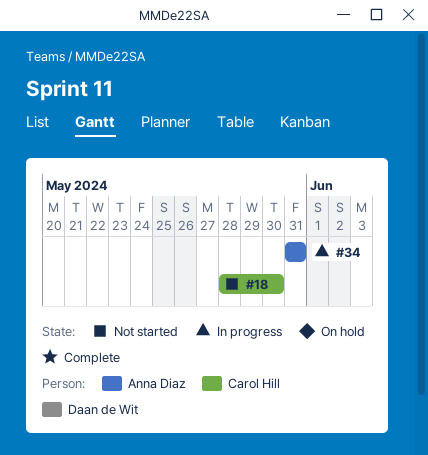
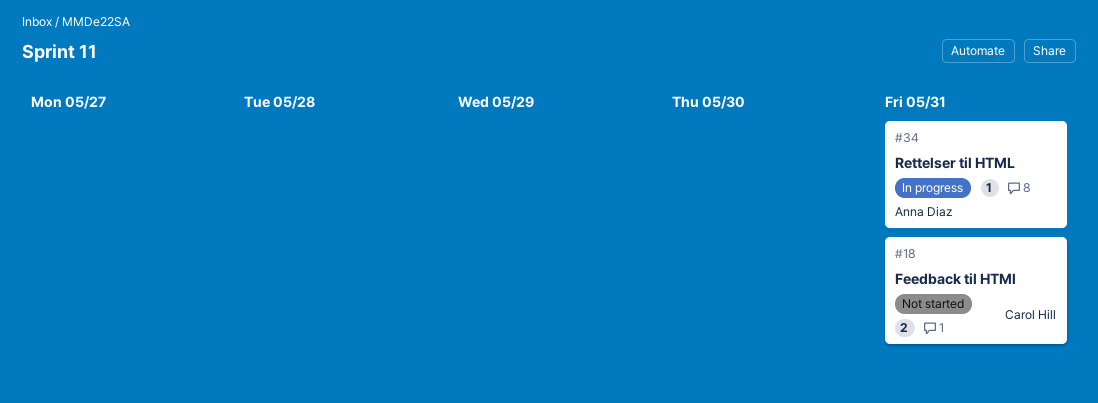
#18, due: May 30 -> May 31

